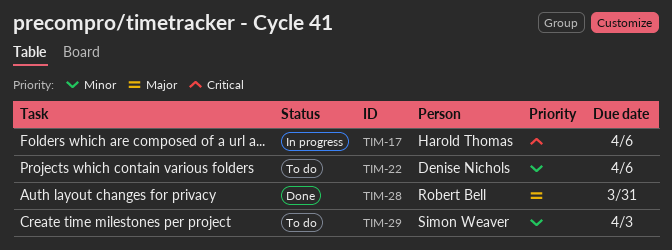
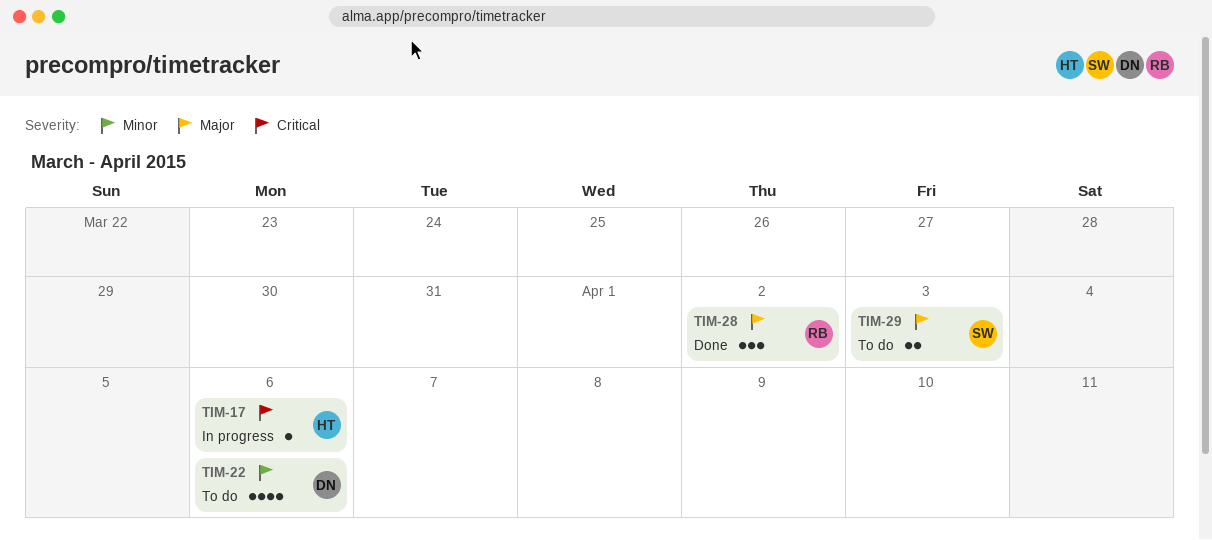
TIM-28, due: Mar 31 -> Apr 2
TIM-29, priority: Minor -> Major

